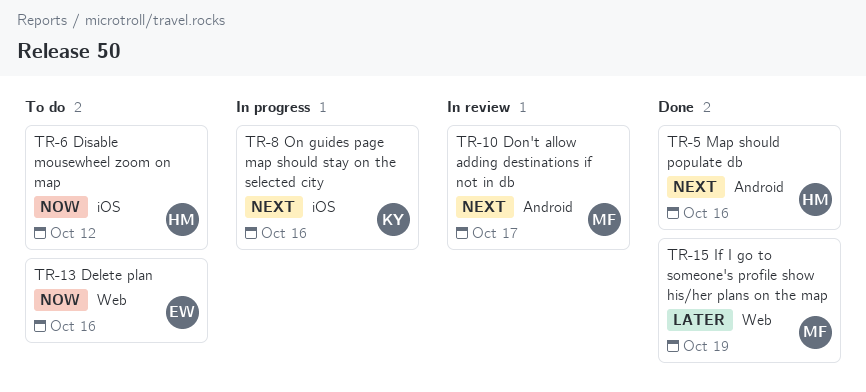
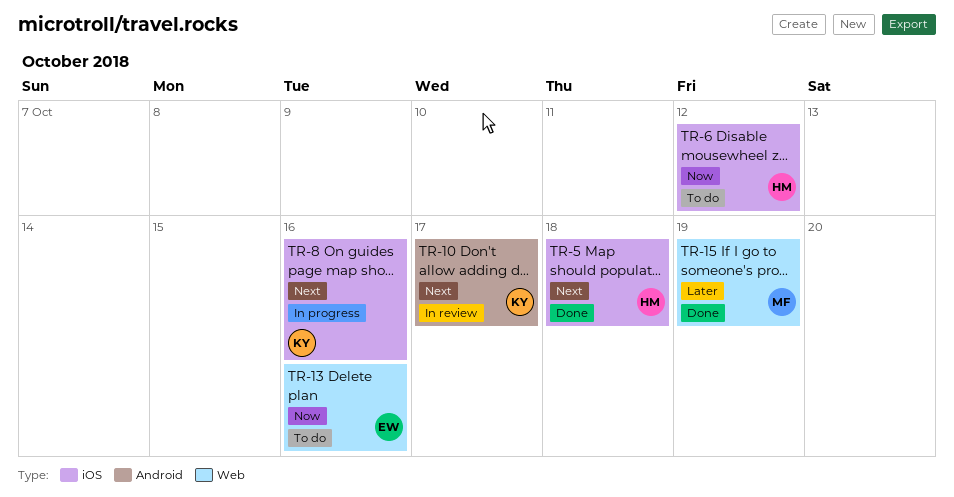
TR-5, label: Android -> iOS
TR-5, due: Oct 16 -> Oct 18
TR-10, owner: MF -> KY

